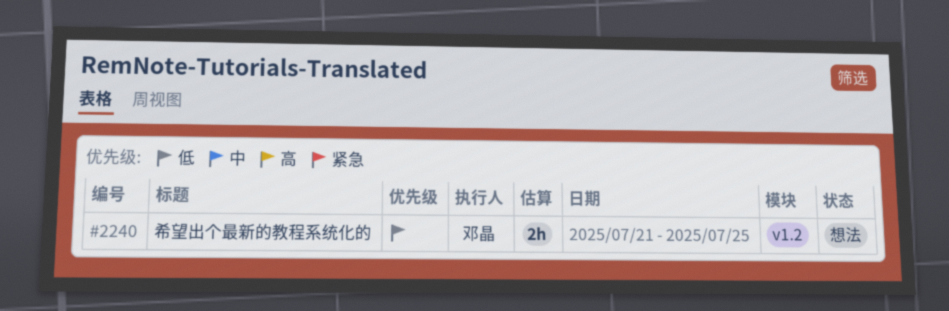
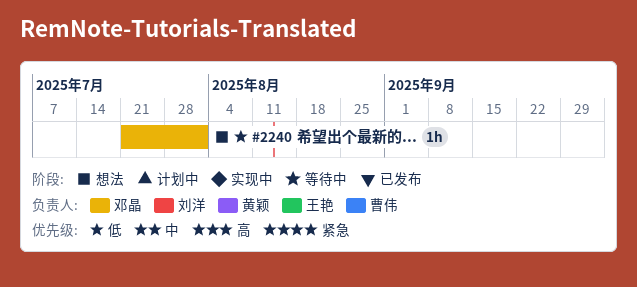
#2240, estimate: 2h -> 1h
#2240, due: Jul 25 -> Aug 1

